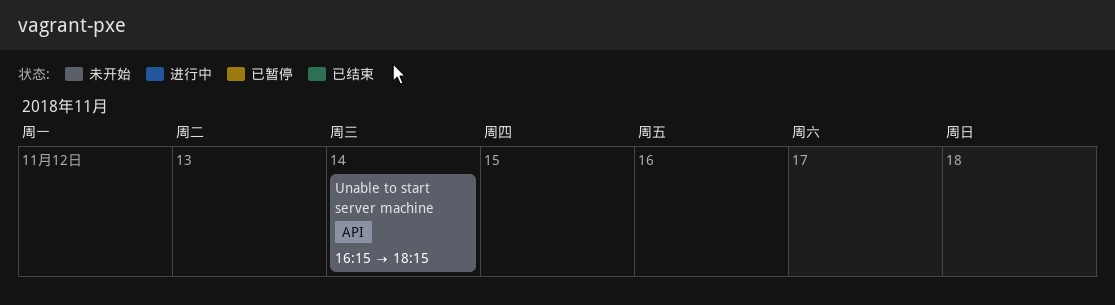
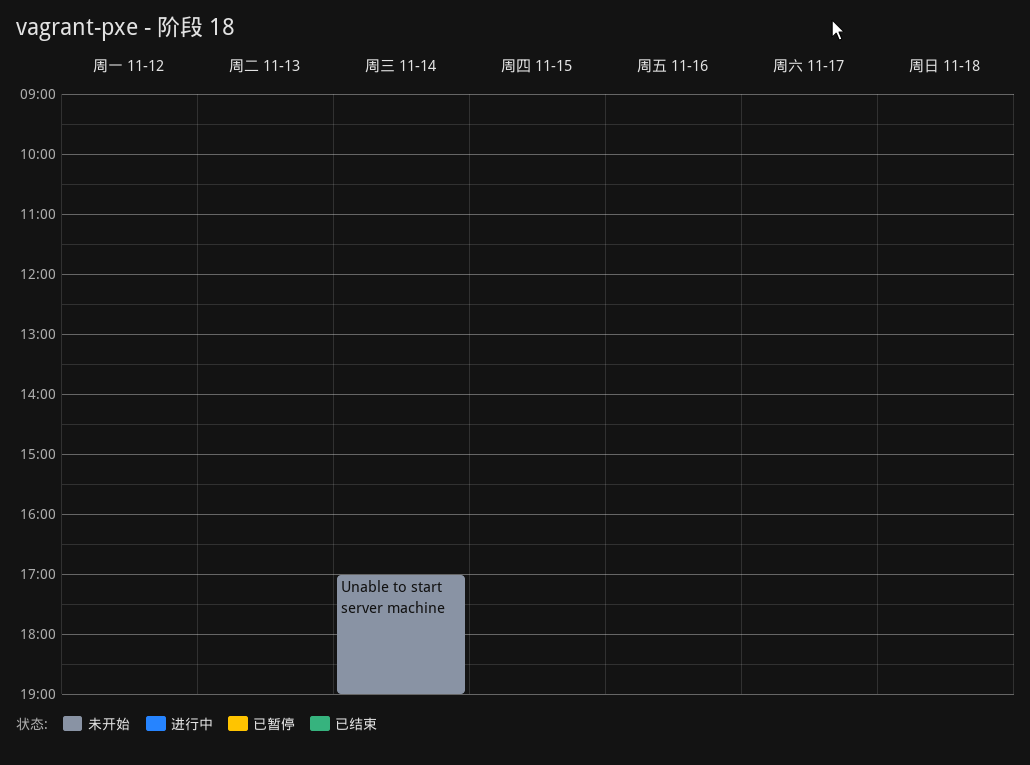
Unable to start server machine, begins: 16:15 -> 17:00
Unable to start server machine, ends: 18:15 -> 19:00

